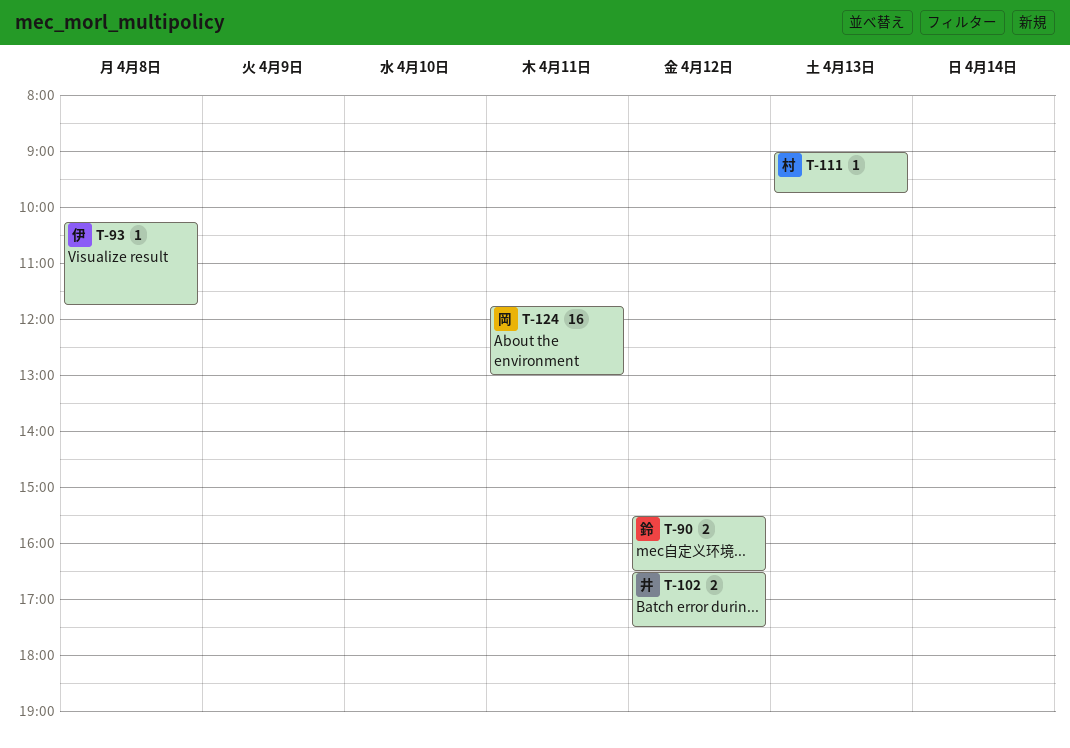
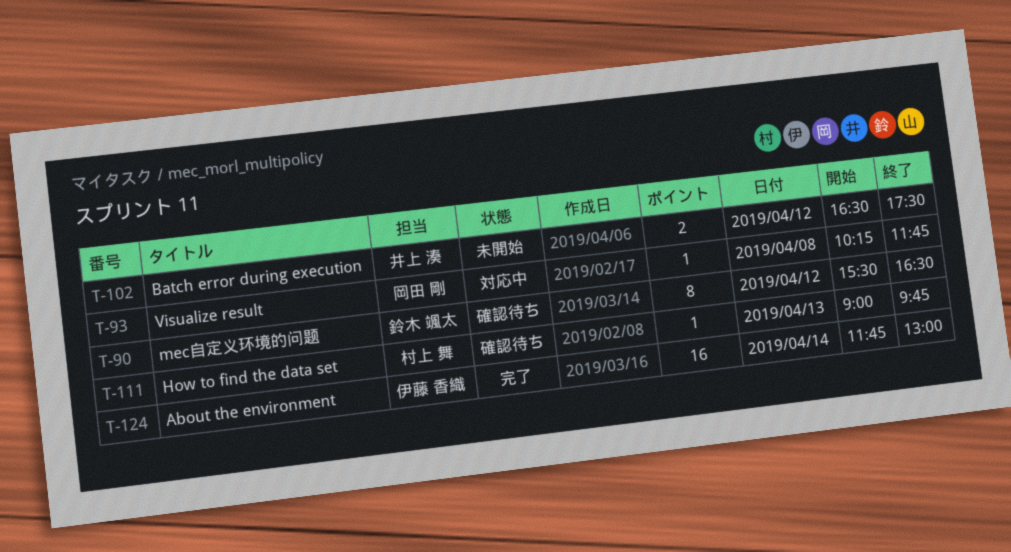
T-90, estimate: 2 -> 8
T-93, owner: 伊藤 香織 -> 岡田 剛
T-124, owner: 岡田 剛 -> 伊藤 香織
T-124, day: Apr 11 -> Apr 14

